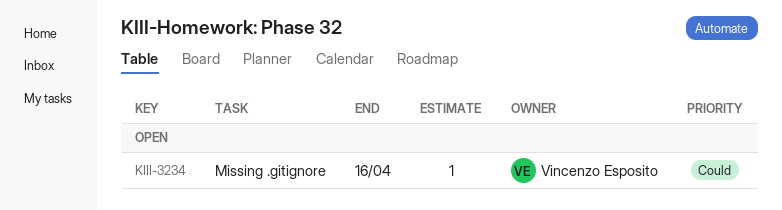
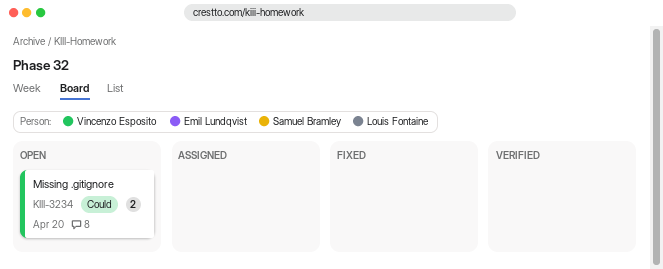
KIII-3234, estimate: 1 -> 2
KIII-3234, due: Apr 16 -> Apr 20

